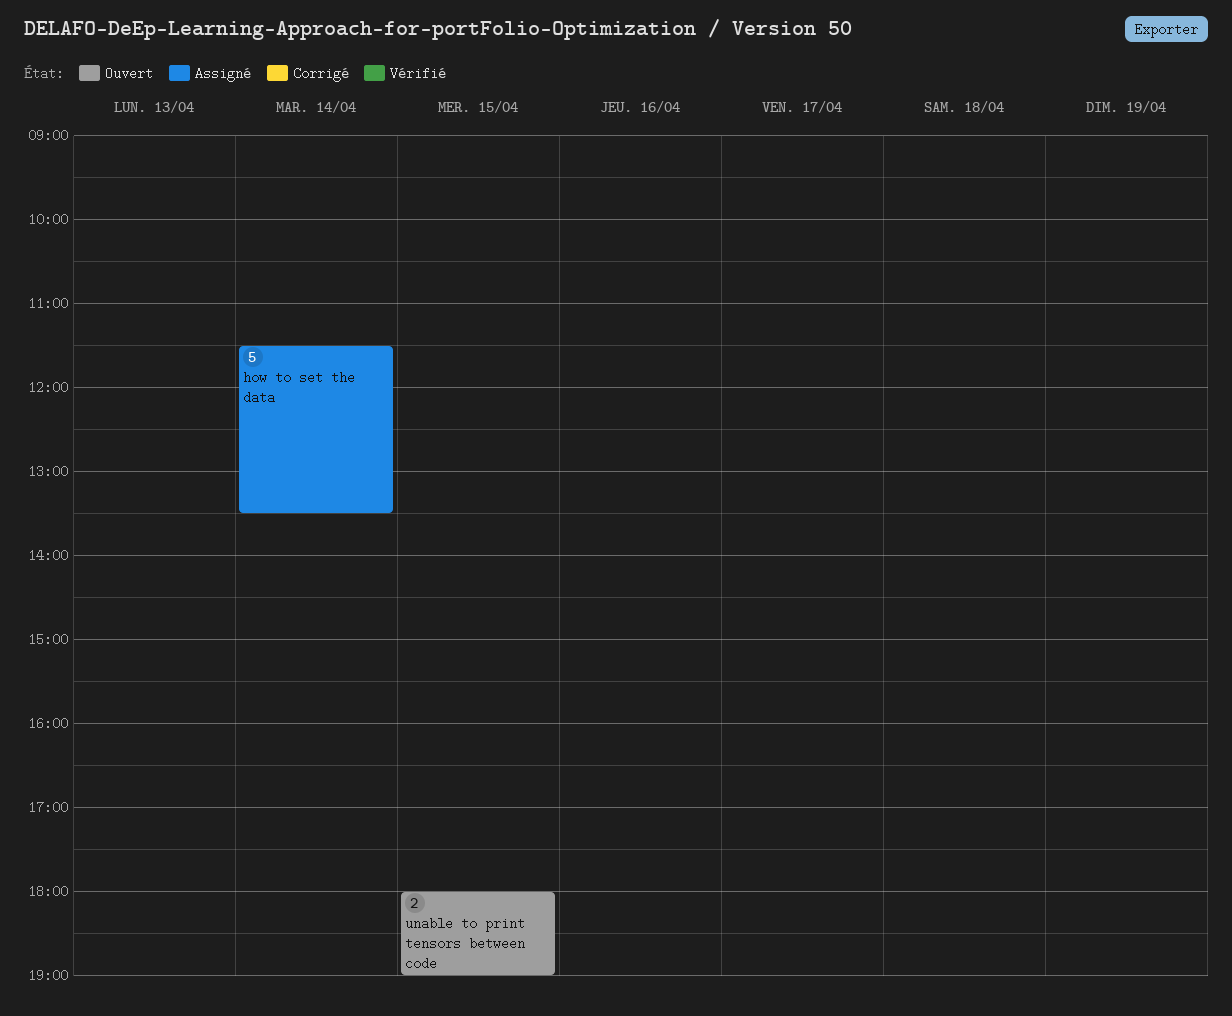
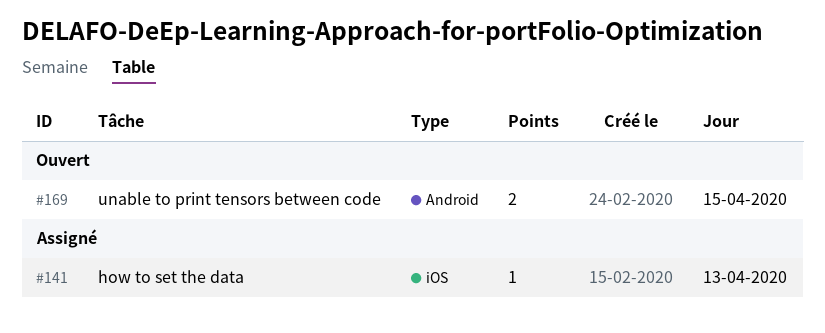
how to set the data, estimate: 5 -> 1
how to set the data, day: Apr 14 -> Apr 13

